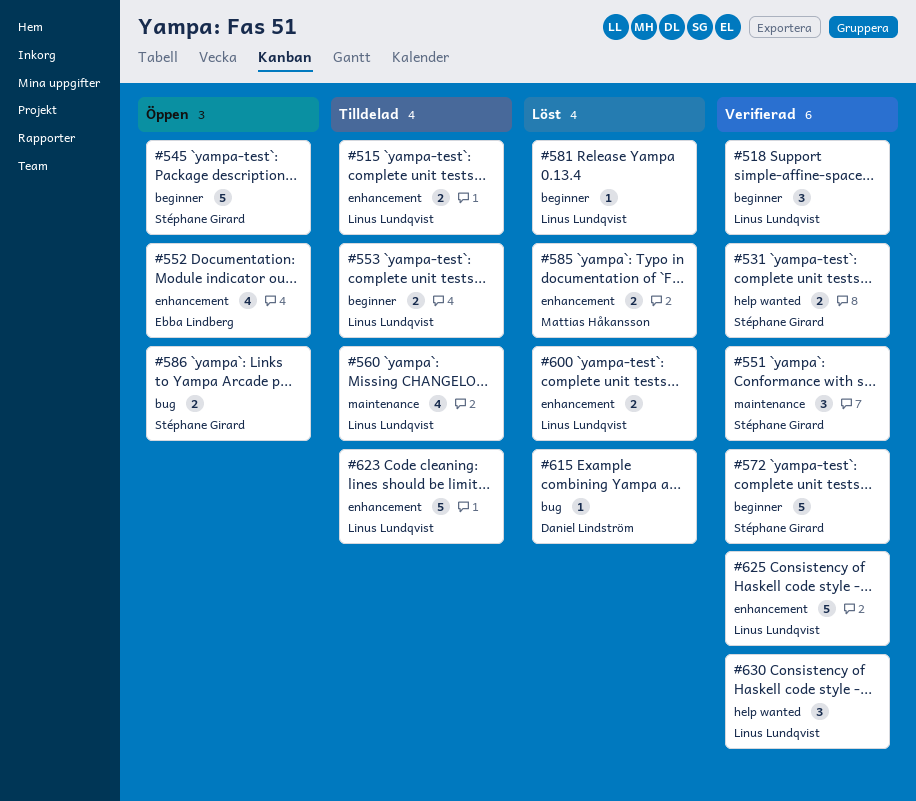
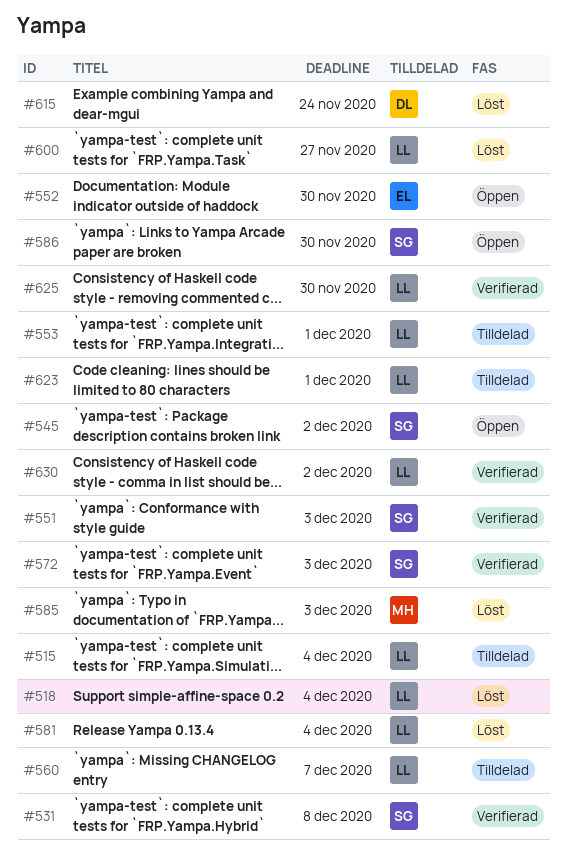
#518, status: Verifierad -> Löst

